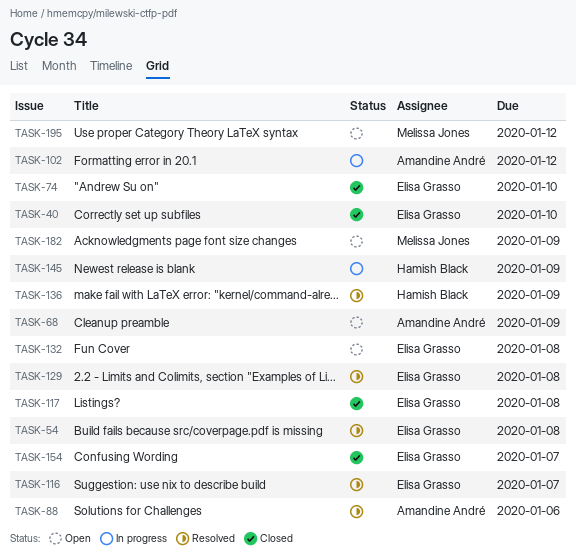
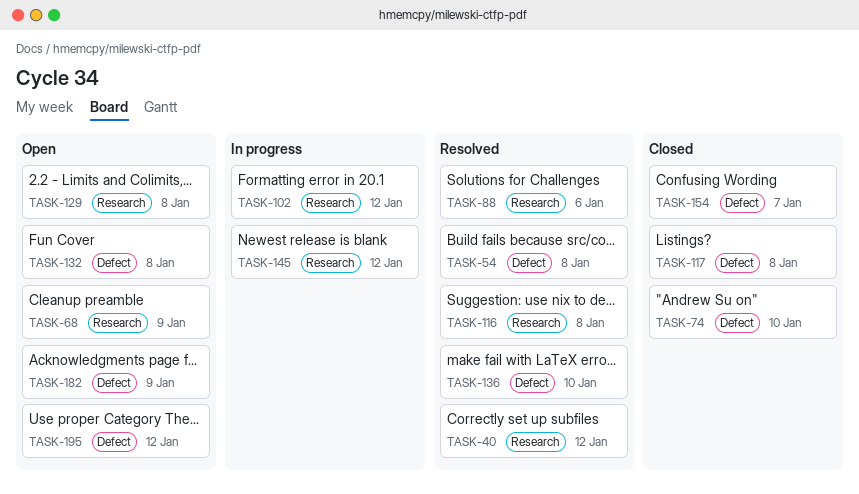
TASK-40, status: Closed -> Resolved
TASK-40, due: Jan 10 -> Jan 12
TASK-116, due: Jan 7 -> Jan 8
TASK-129, status: Resolved -> Open
TASK-136, due: Jan 9 -> Jan 10
TASK-145, due: Jan 9 -> Jan 12

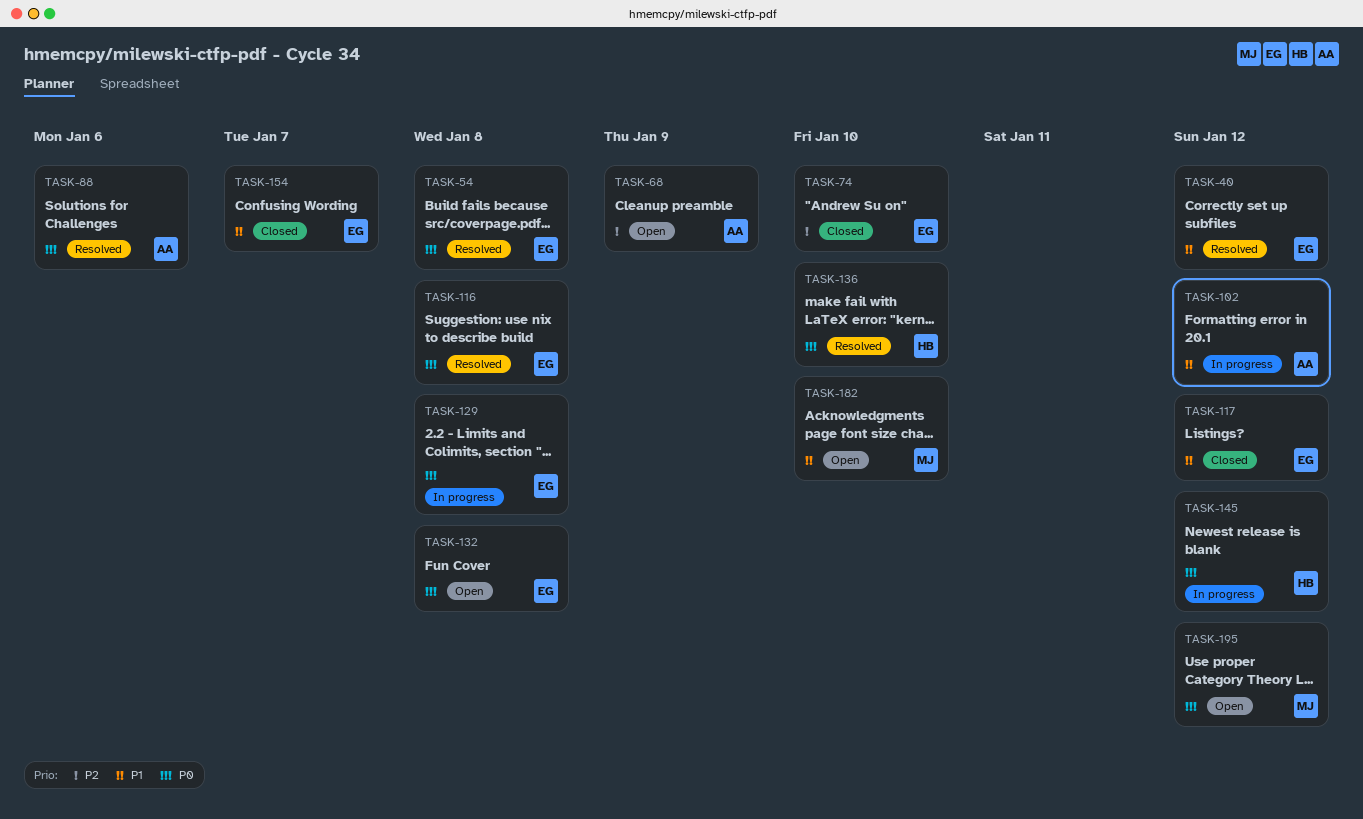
TASK-117, due: Jan 8 -> Jan 12
TASK-129, status: Open -> In progress
TASK-182, due: Jan 9 -> Jan 10

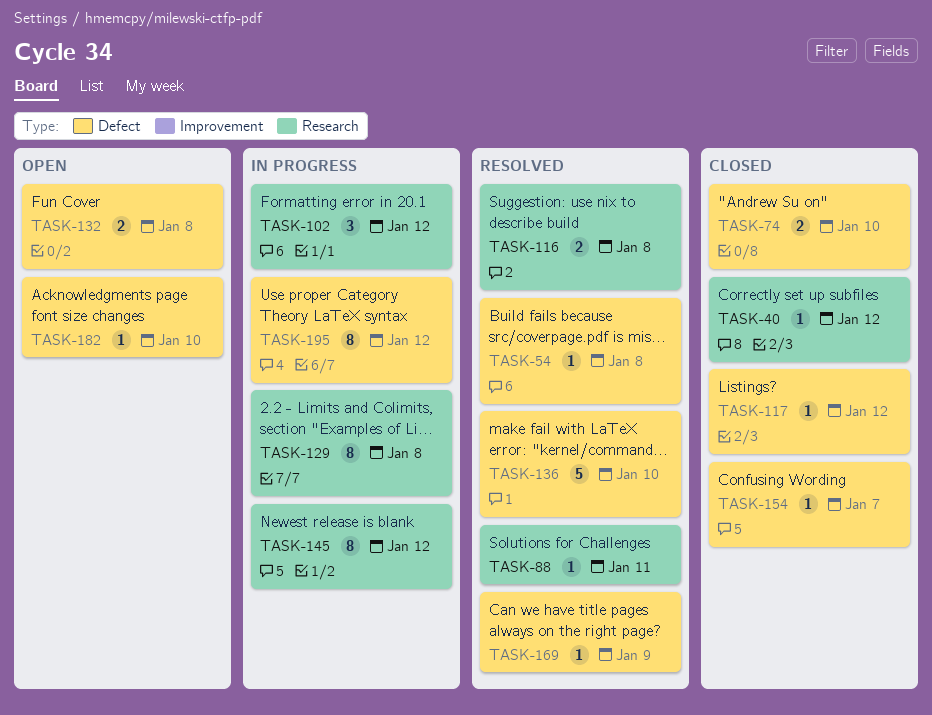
TASK-40, status: Resolved -> Closed
TASK-68: present -> none
TASK-88, due: Jan 6 -> Jan 11
TASK-169: none -> present
TASK-195, status: Open -> In progress

